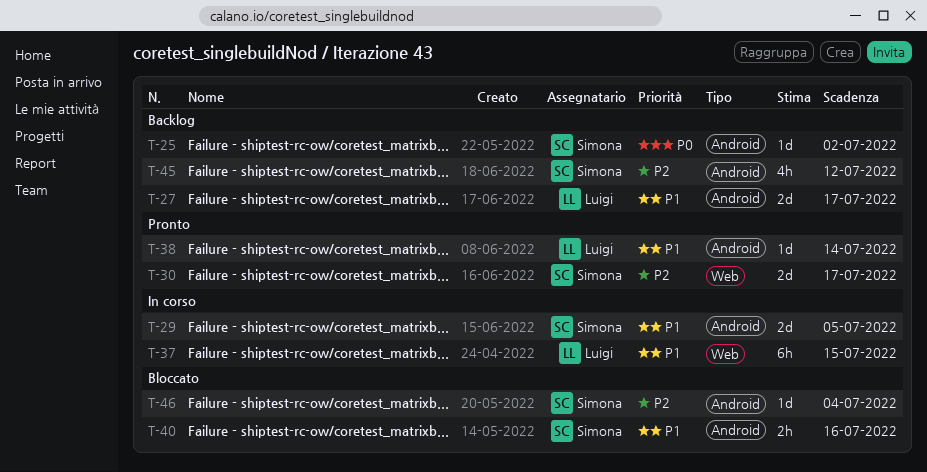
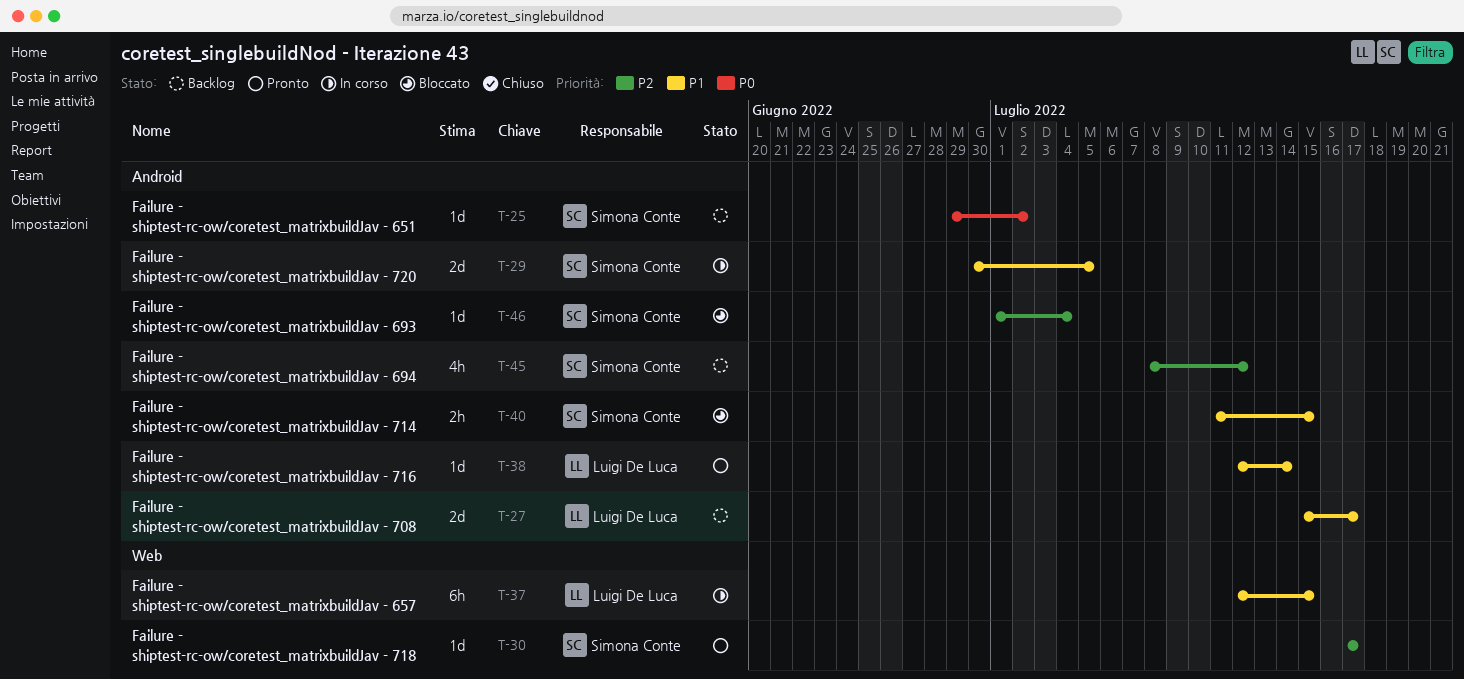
T-30, estimate: 2d -> 1d
T-40, due: Jul 16 -> Jul 15

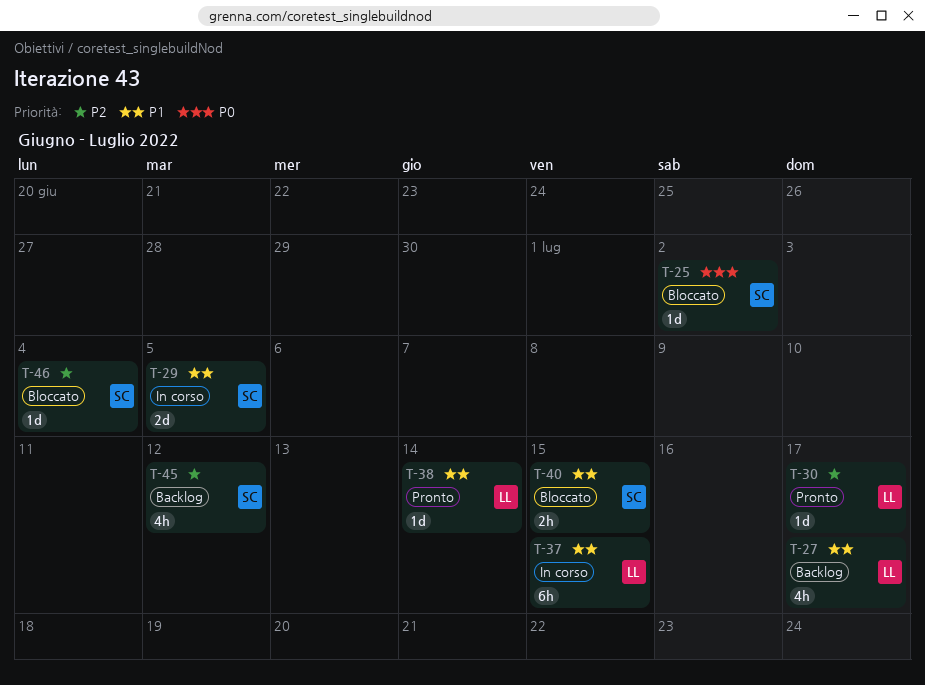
T-25, status: Backlog -> Bloccato
T-27, estimate: 2d -> 4h
T-30, owner: Simona Conte -> Luigi De Luca

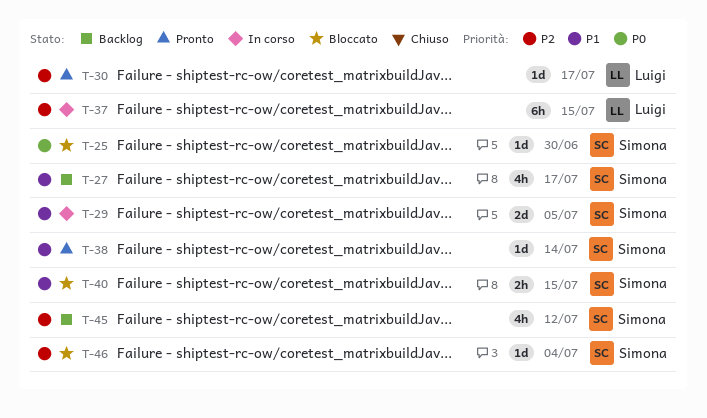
T-25, due: Jul 2 -> Jun 30
T-27, owner: Luigi -> Simona
T-37, priority: P1 -> P2
T-38, owner: Luigi -> Simona

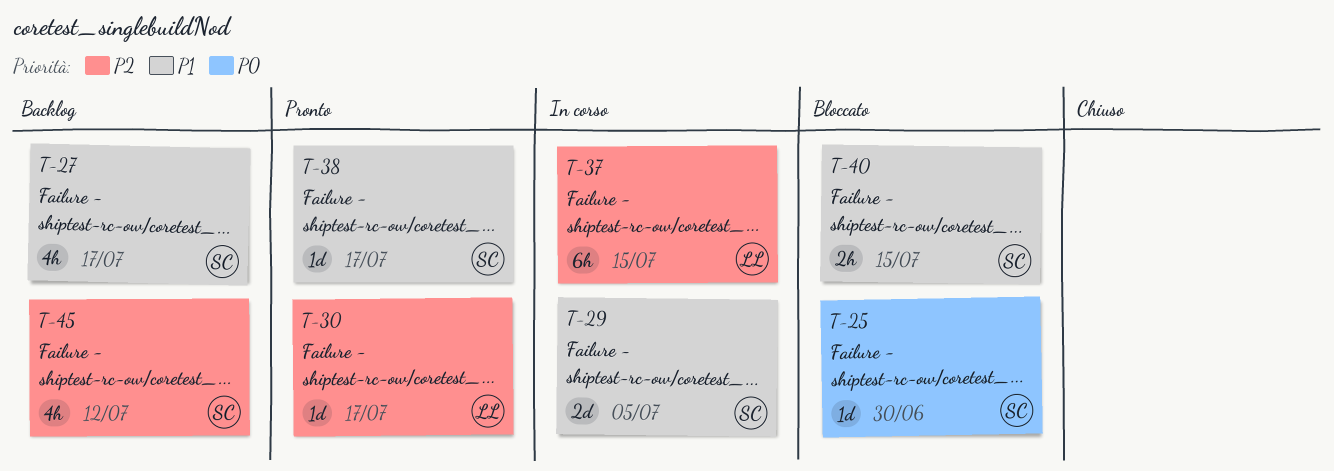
T-38, due: Jul 14 -> Jul 17
T-46: present -> none

